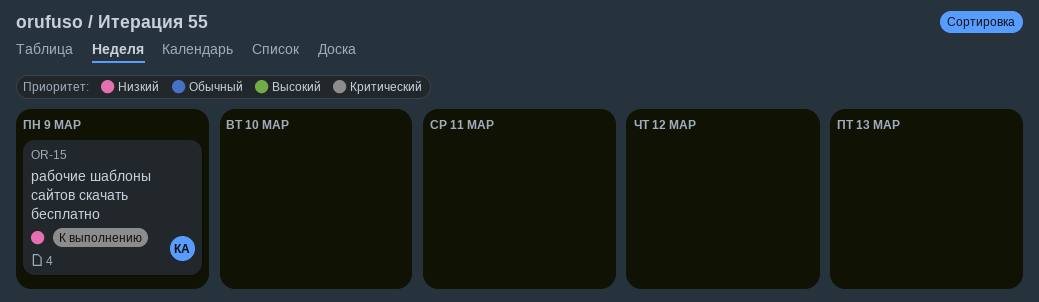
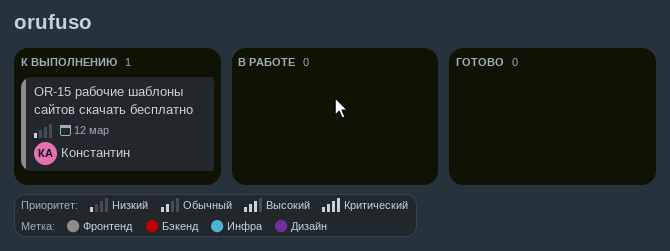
OR-15, due: Mar 9 -> Mar 12

